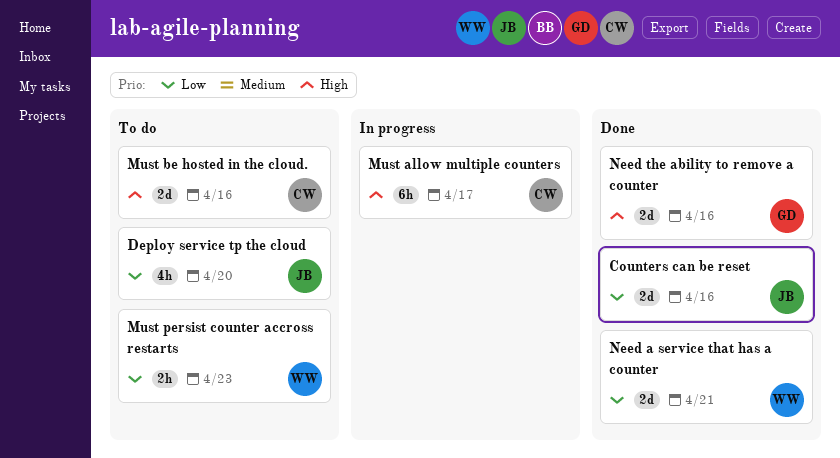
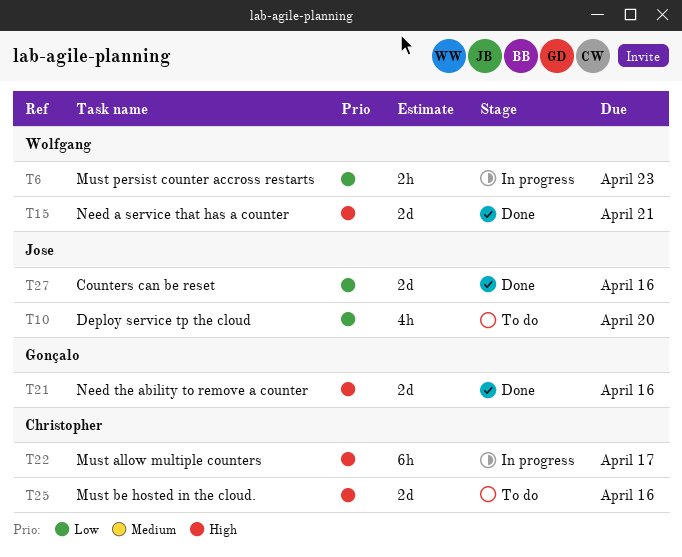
Must persist counter accross restarts, status: To do -> In progress
Need a service that has a counter, priority: Low -> High

